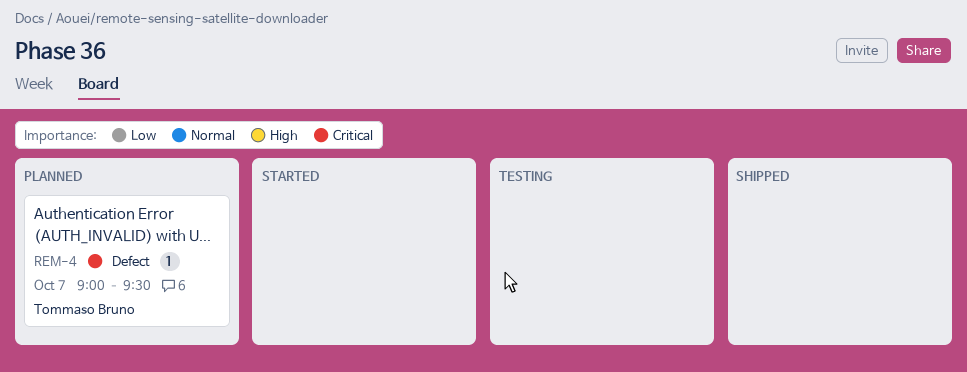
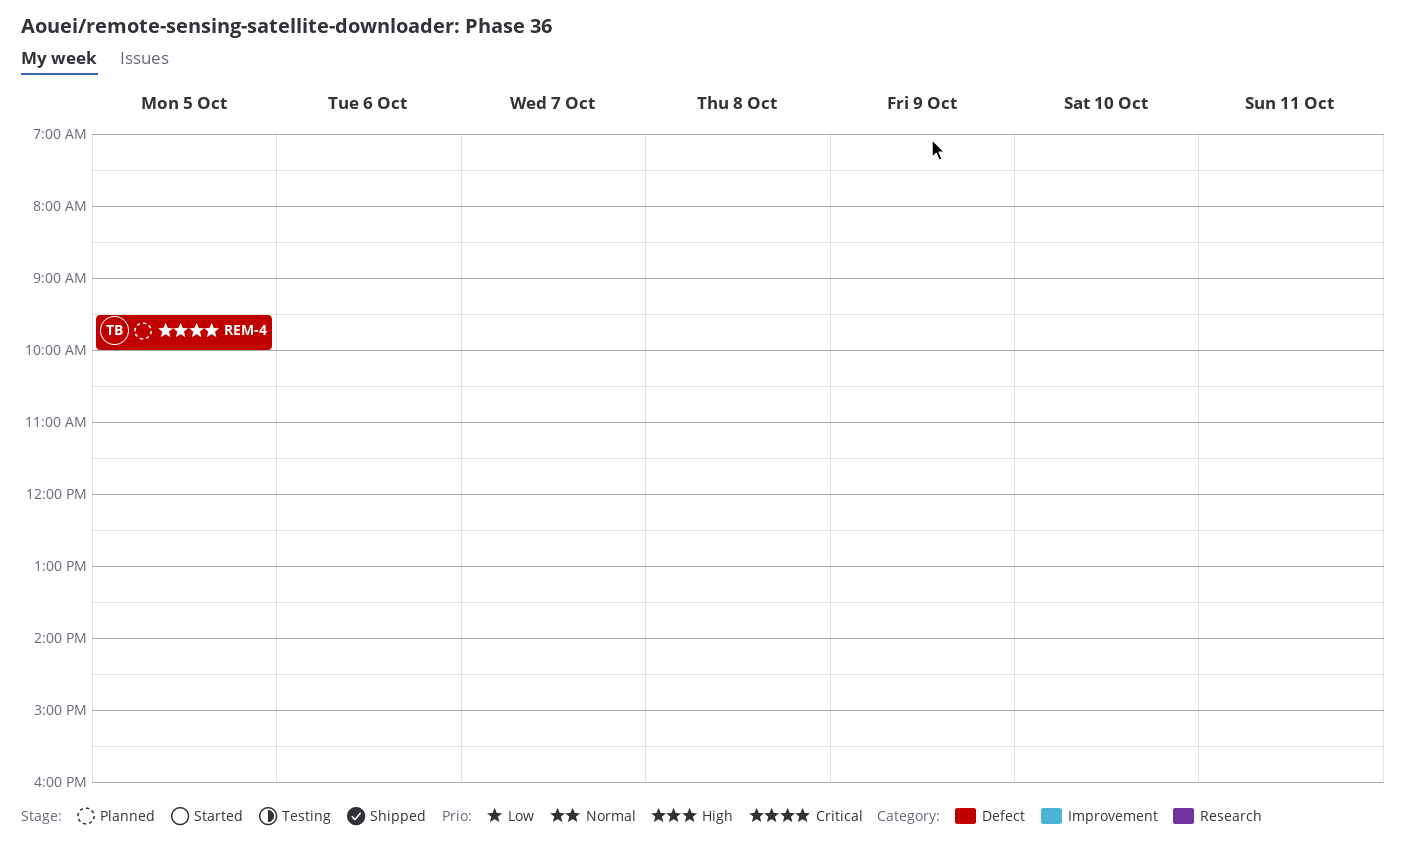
REM-4, day: Oct 7 -> Oct 5
REM-4, begins: 09:00 -> 09:30
REM-4, ends: 09:30 -> 10:00

